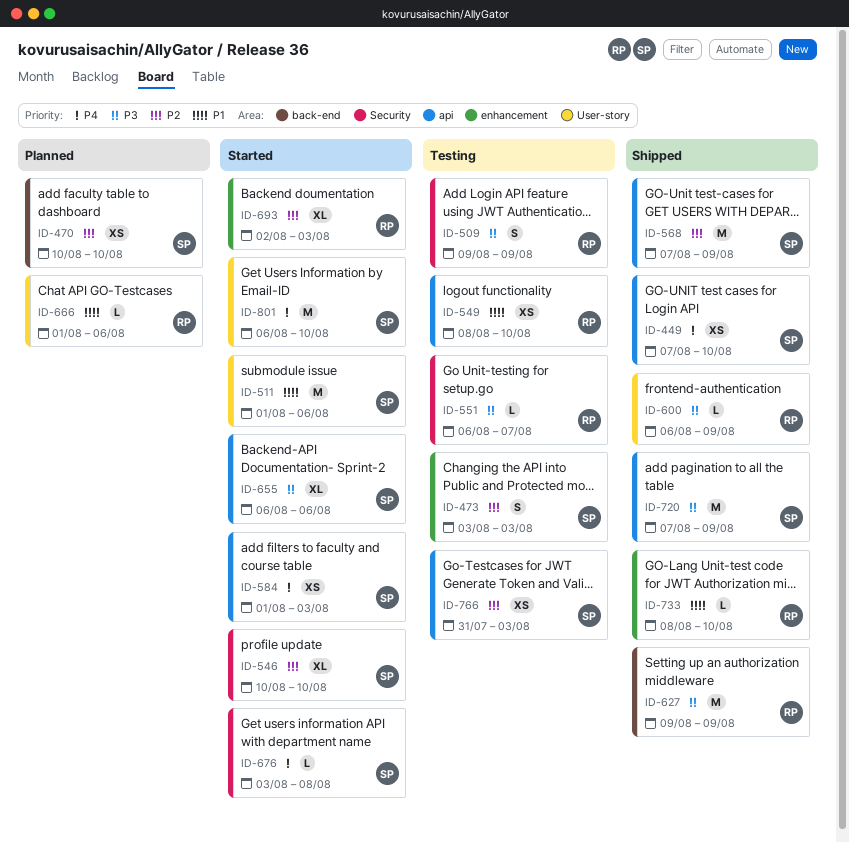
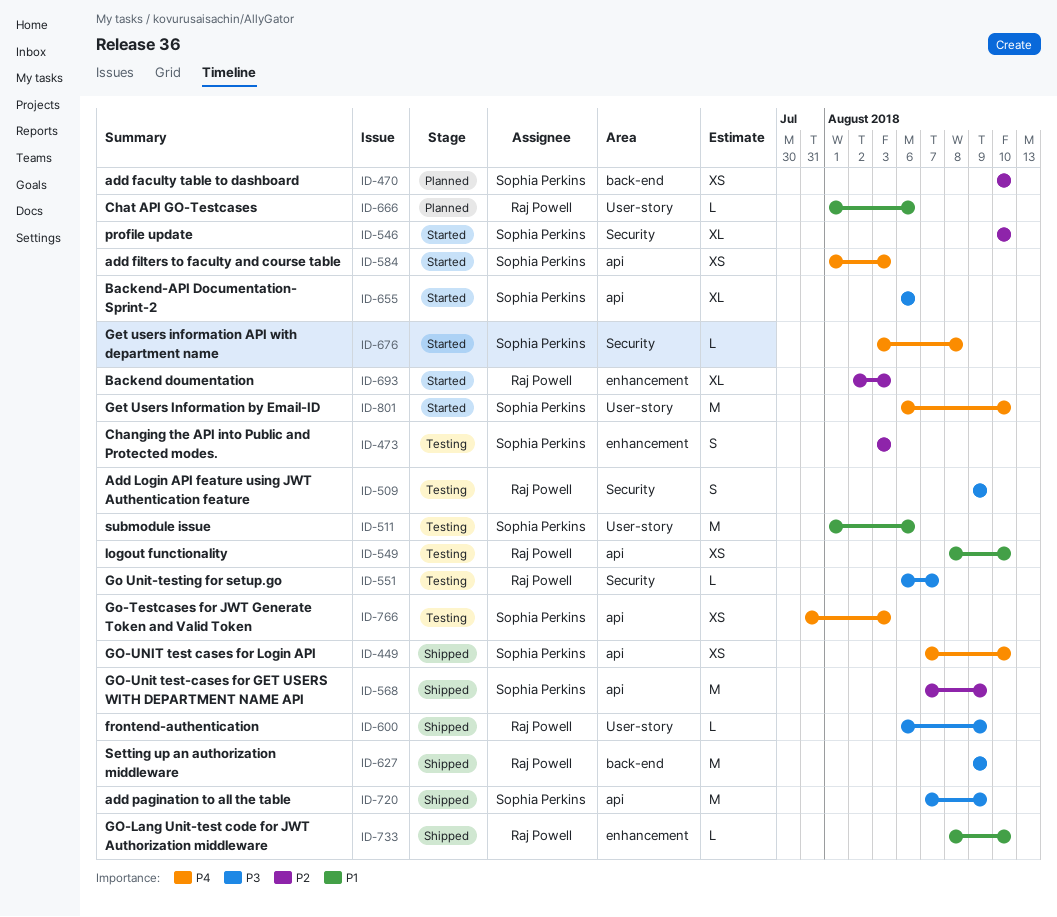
ID-511, status: Started -> Testing
ID-766, priority: P2 -> P4

